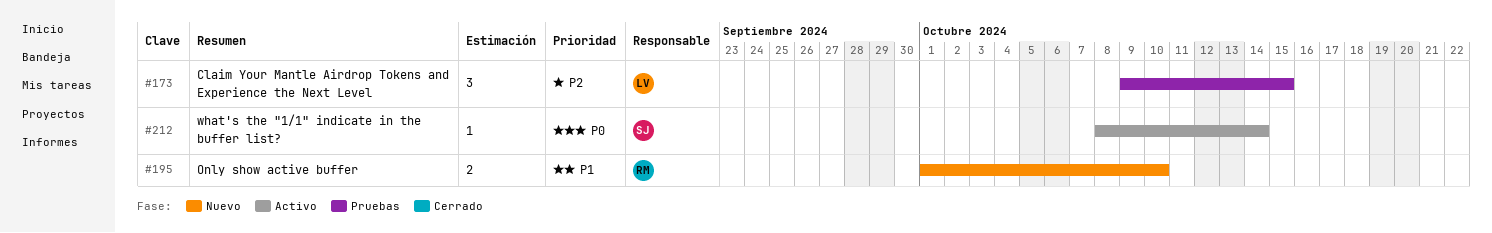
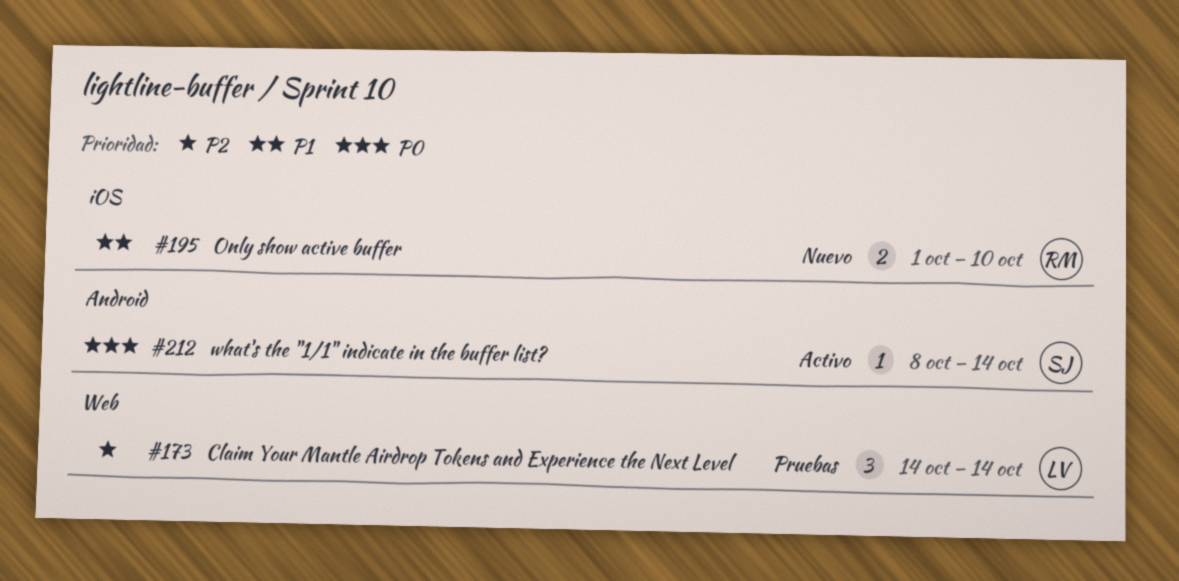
#173, start: Oct 9 -> Oct 14
#173, due: Oct 15 -> Oct 14

